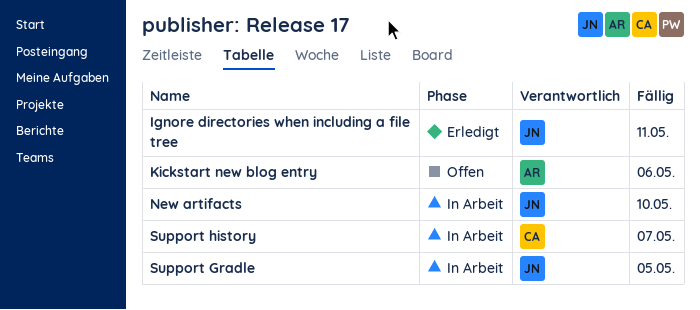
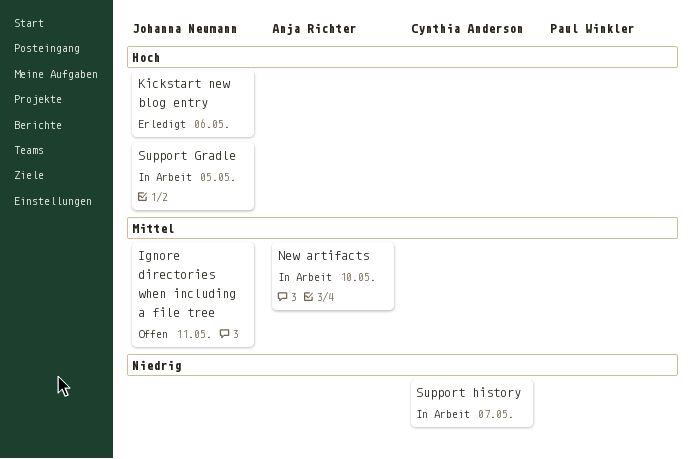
Ignore directories when including a file tree, status: Erledigt -> Offen
Kickstart new blog entry, status: Offen -> Erledigt
Kickstart new blog entry, owner: Anja Richter -> Johanna Neumann
New artifacts, owner: Johanna Neumann -> Anja Richter

